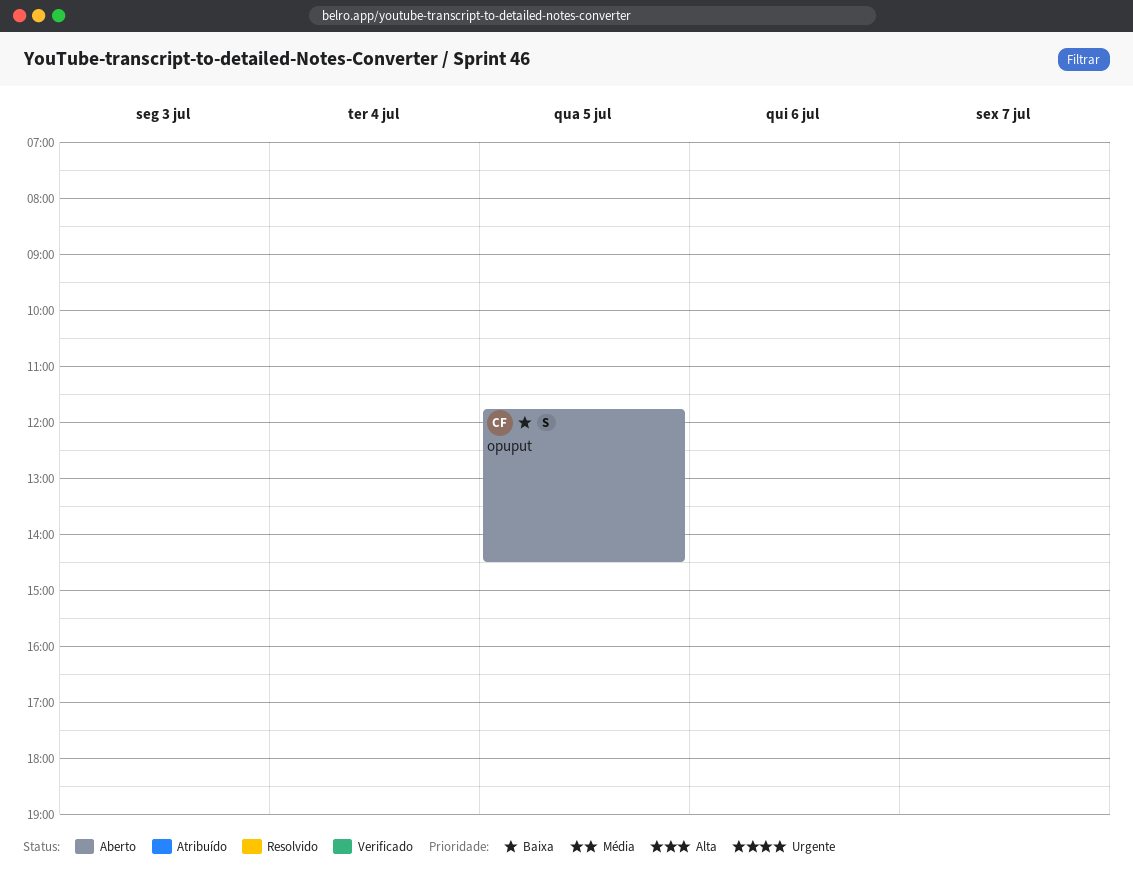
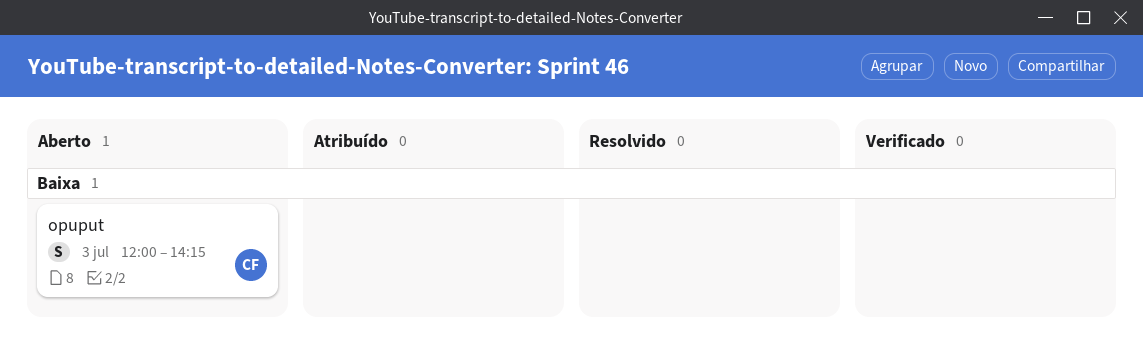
opuput, day: Jul 5 -> Jul 3
opuput, begins: 11:45 -> 12:00
opuput, ends: 14:30 -> 14:15

